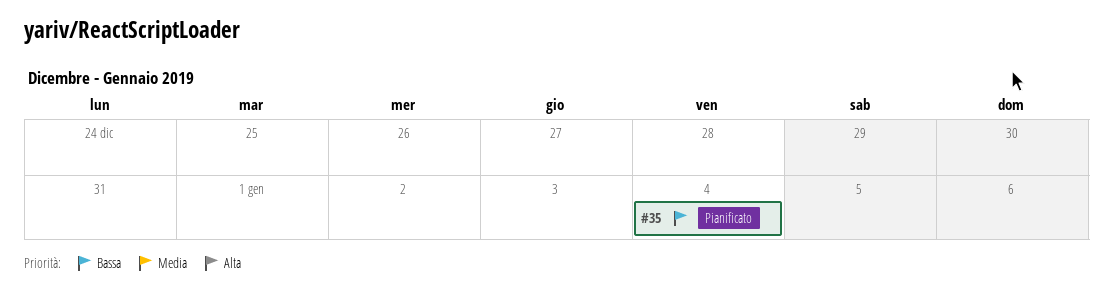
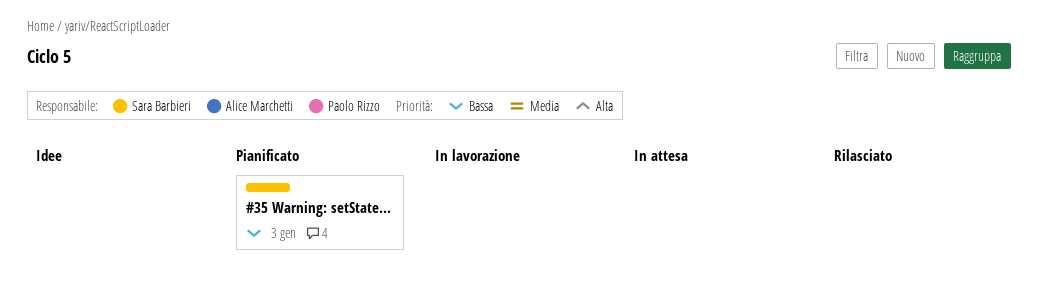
#35, due: Jan 4 -> Jan 3

